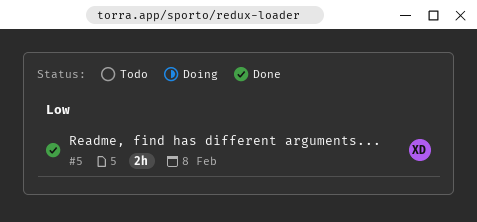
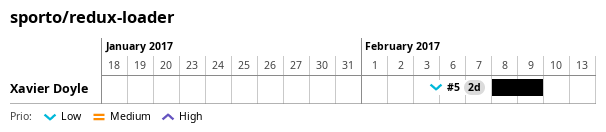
#5, estimate: 2h -> 2d
#5, due: Feb 8 -> Feb 9

